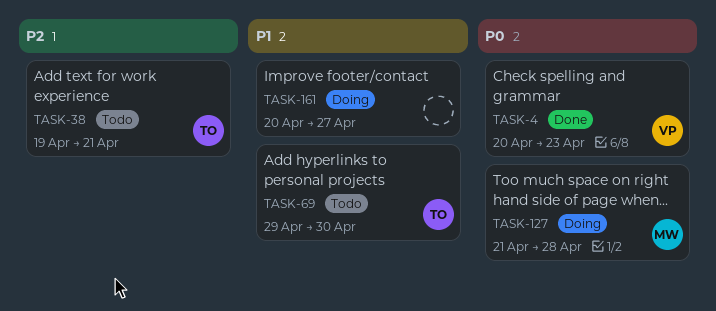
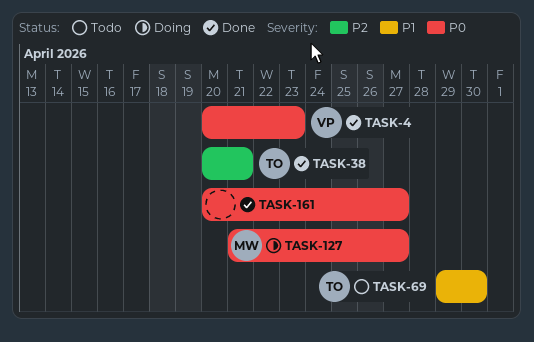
TASK-38, status: Todo -> Done
TASK-38, start: Apr 19 -> Apr 20
TASK-127, due: Apr 28 -> Apr 27
TASK-161, status: Doing -> Done
TASK-161, priority: P1 -> P0

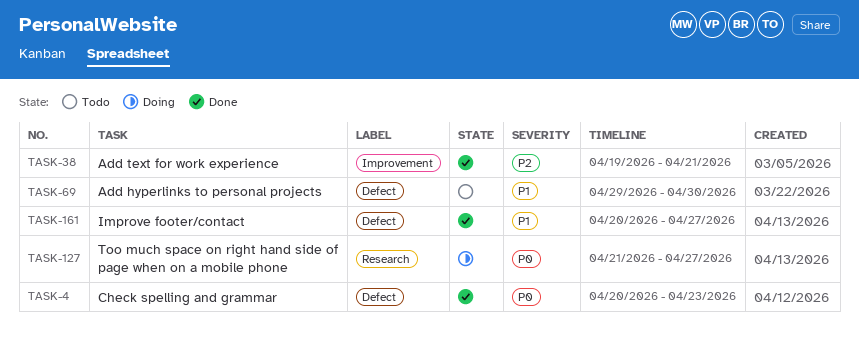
TASK-38, start: Apr 20 -> Apr 19
TASK-161, priority: P0 -> P1

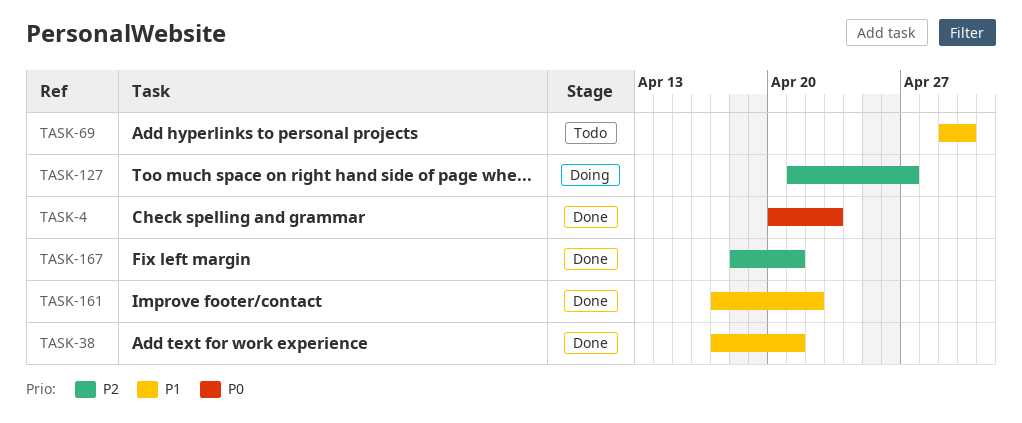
TASK-38, priority: P2 -> P1
TASK-38, start: Apr 19 -> Apr 17
TASK-127, priority: P0 -> P2
TASK-161, start: Apr 20 -> Apr 17
TASK-161, due: Apr 27 -> Apr 22
TASK-167: none -> present

